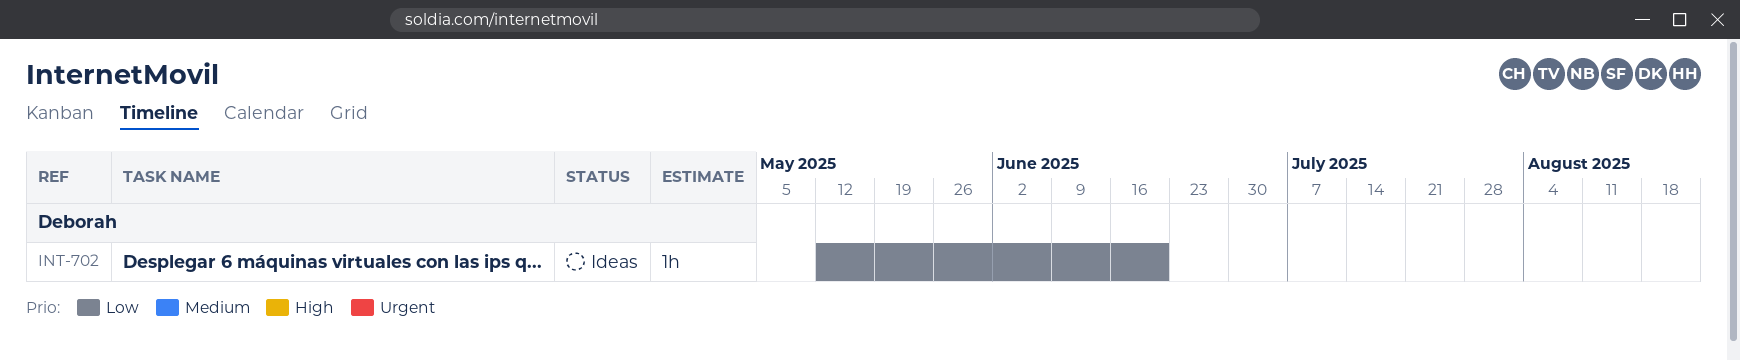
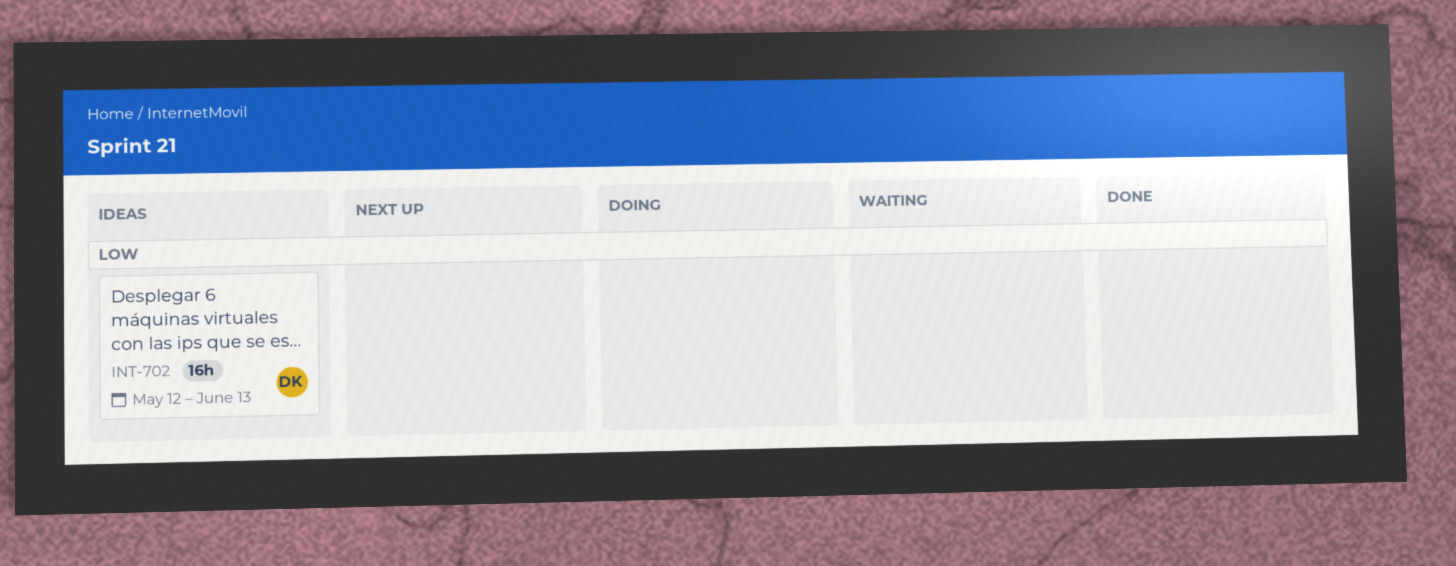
INT-702, estimate: 1h -> 16h
INT-702, due: Jun 20 -> Jun 13

